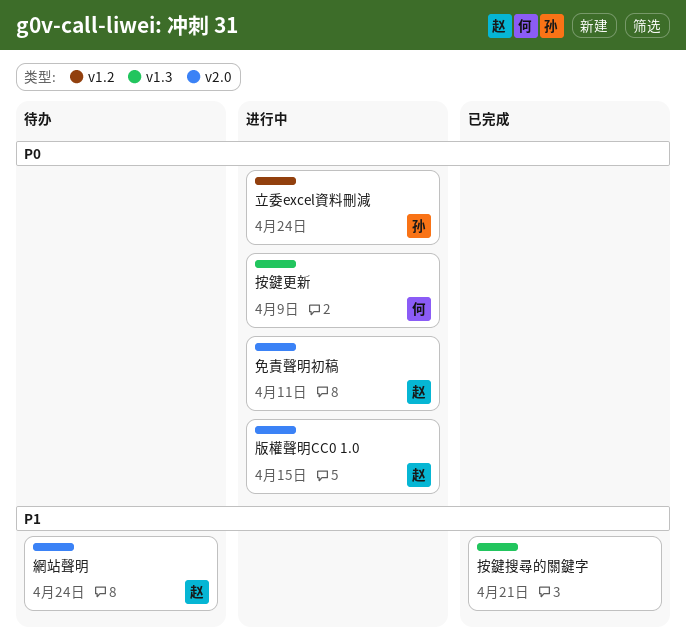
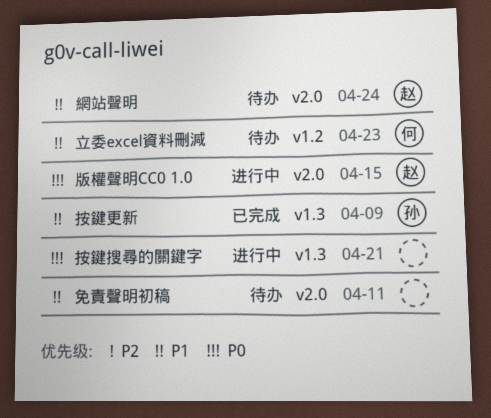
免責聲明初稿, status: 进行中 -> 待办
免責聲明初稿, owner: 赵 -> none
免責聲明初稿, priority: P0 -> P1
按鍵搜尋的關鍵字, status: 已完成 -> 进行中
按鍵搜尋的關鍵字, priority: P1 -> P0
按鍵更新, status: 进行中 -> 已完成
按鍵更新, owner: 何 -> 孙
按鍵更新, priority: P0 -> P1
立委excel資料刪減, status: 进行中 -> 待办
立委excel資料刪減, owner: 孙 -> 何
立委excel資料刪減, priority: P0 -> P1
立委excel資料刪減, due: Apr 24 -> Apr 23

